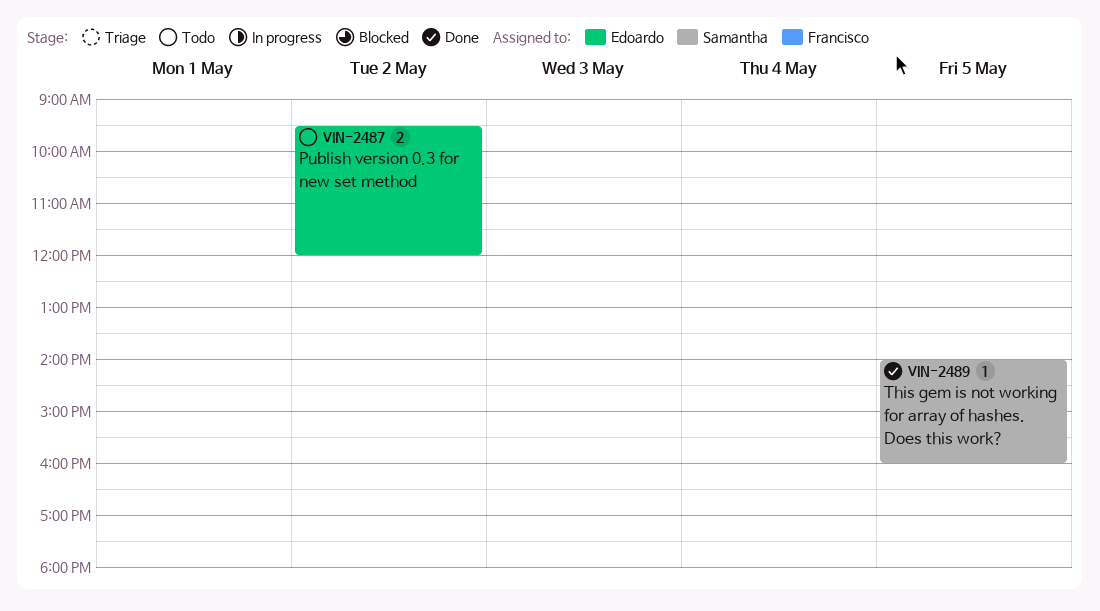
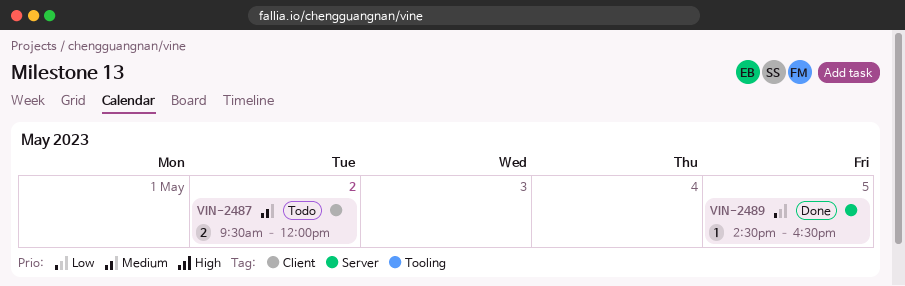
VIN-2489, begins: 14:00 -> 14:30
VIN-2489, ends: 16:00 -> 16:30

